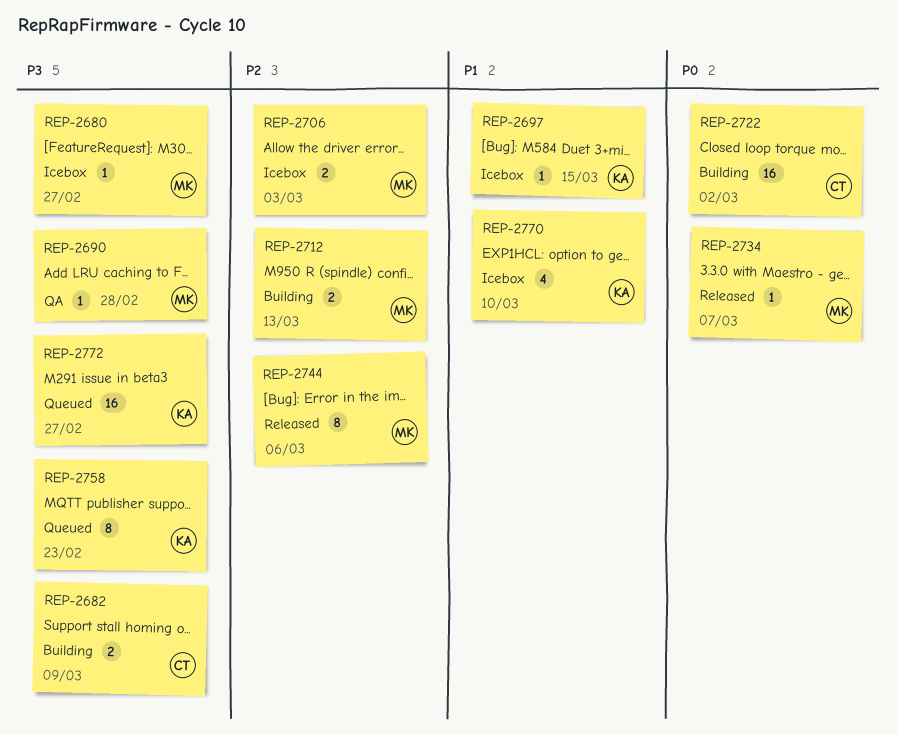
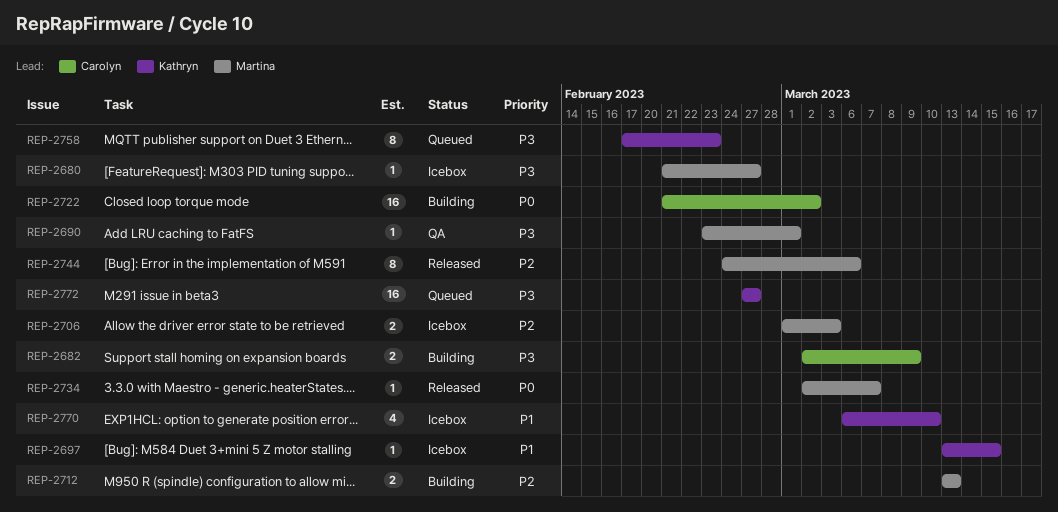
REP-2690, due: Feb 28 -> Mar 1

